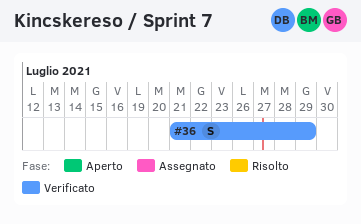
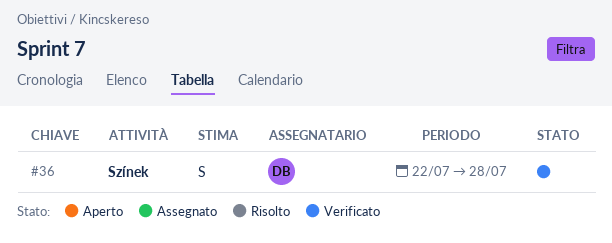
#36, start: Jul 21 -> Jul 22
#36, due: Jul 29 -> Jul 28

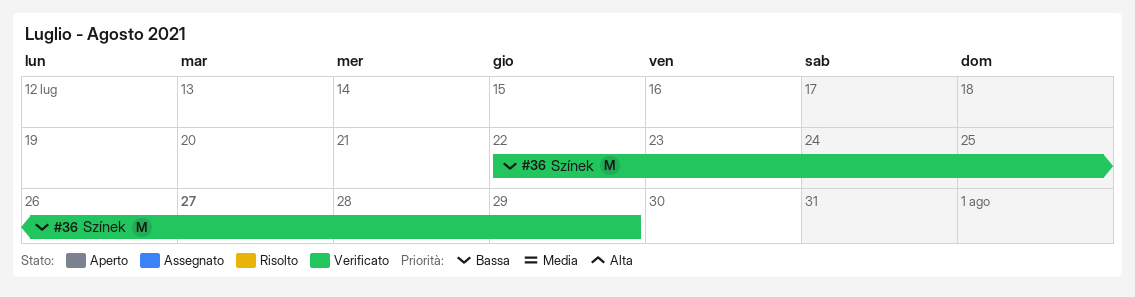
#36, estimate: S -> M
#36, due: Jul 28 -> Jul 29

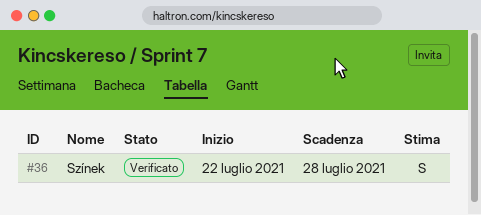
#36, estimate: M -> S
#36, due: Jul 29 -> Jul 28

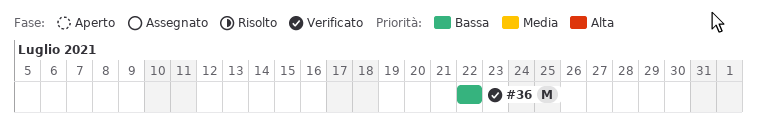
#36, estimate: S -> M
#36, due: Jul 28 -> Jul 22

